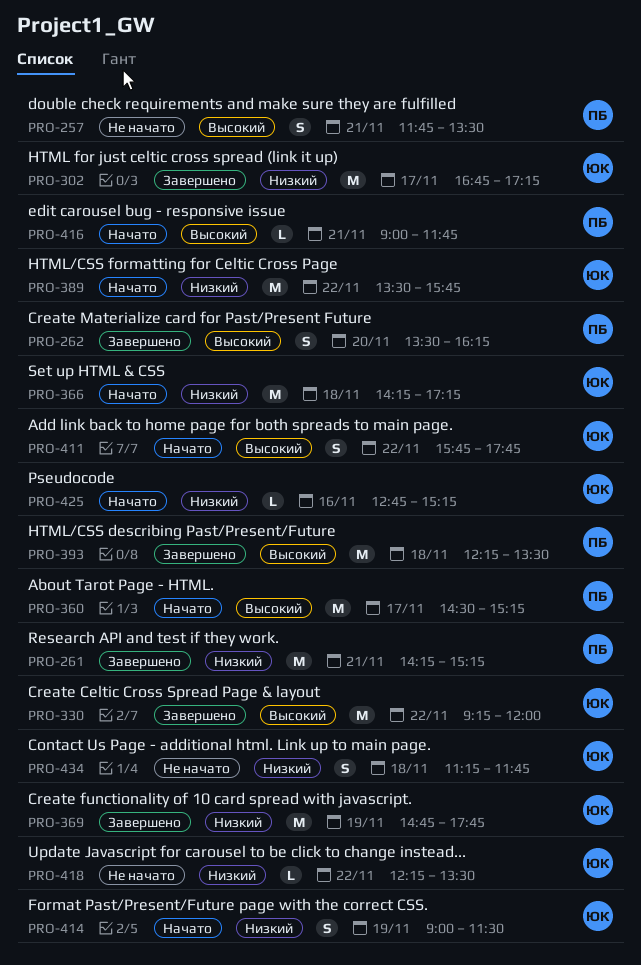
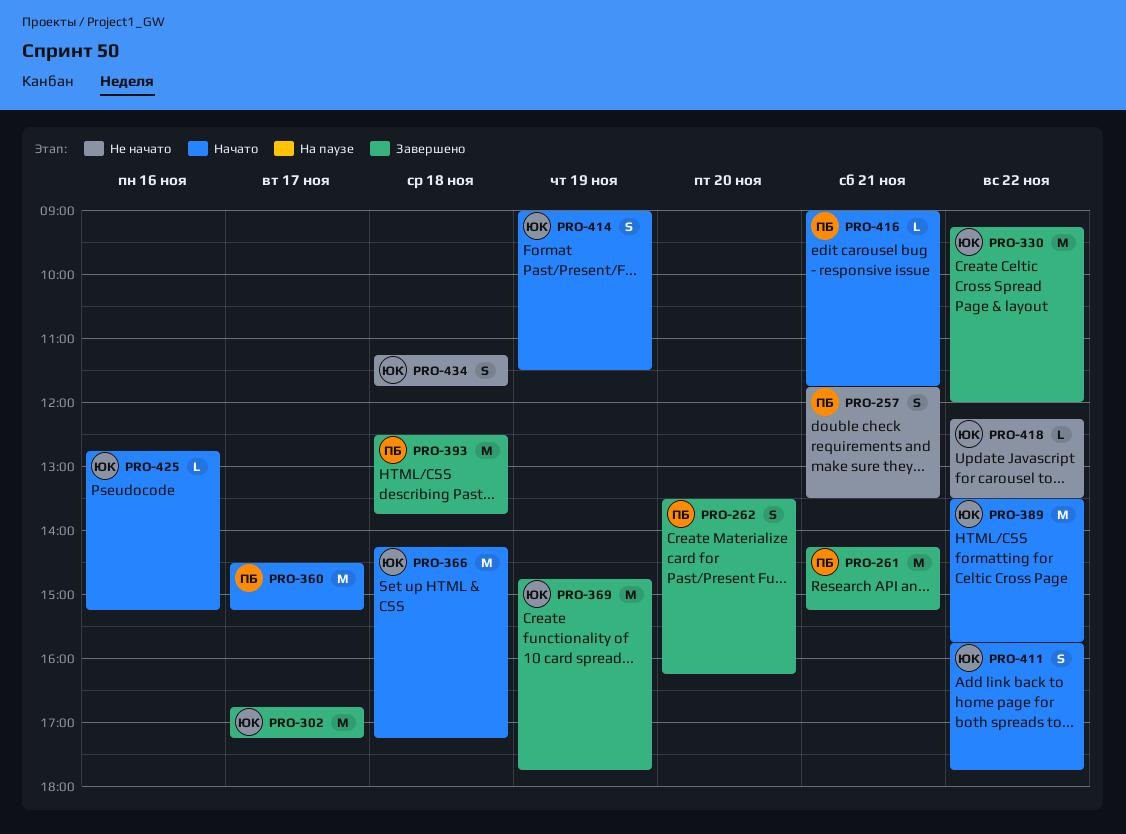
PRO-393, begins: 12:15 -> 12:30
PRO-393, ends: 13:30 -> 13:45

